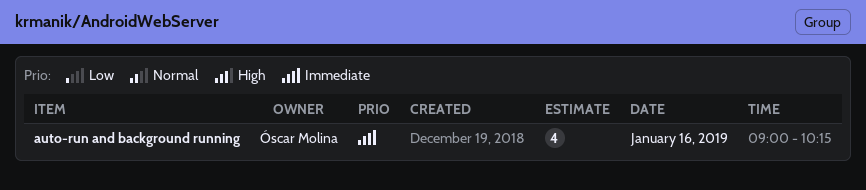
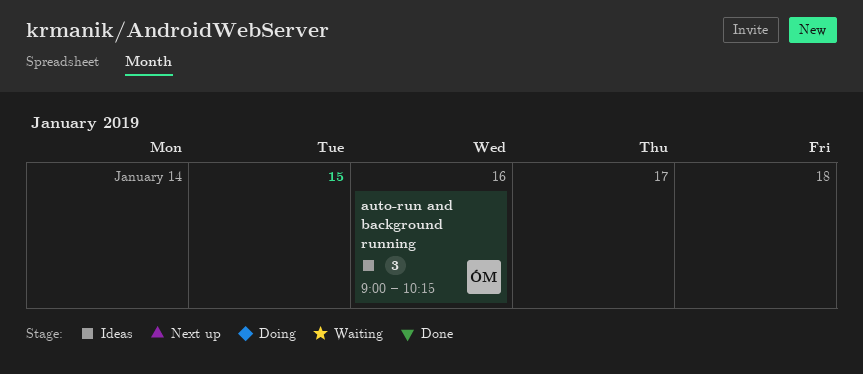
auto-run and background running, estimate: 4 -> 3

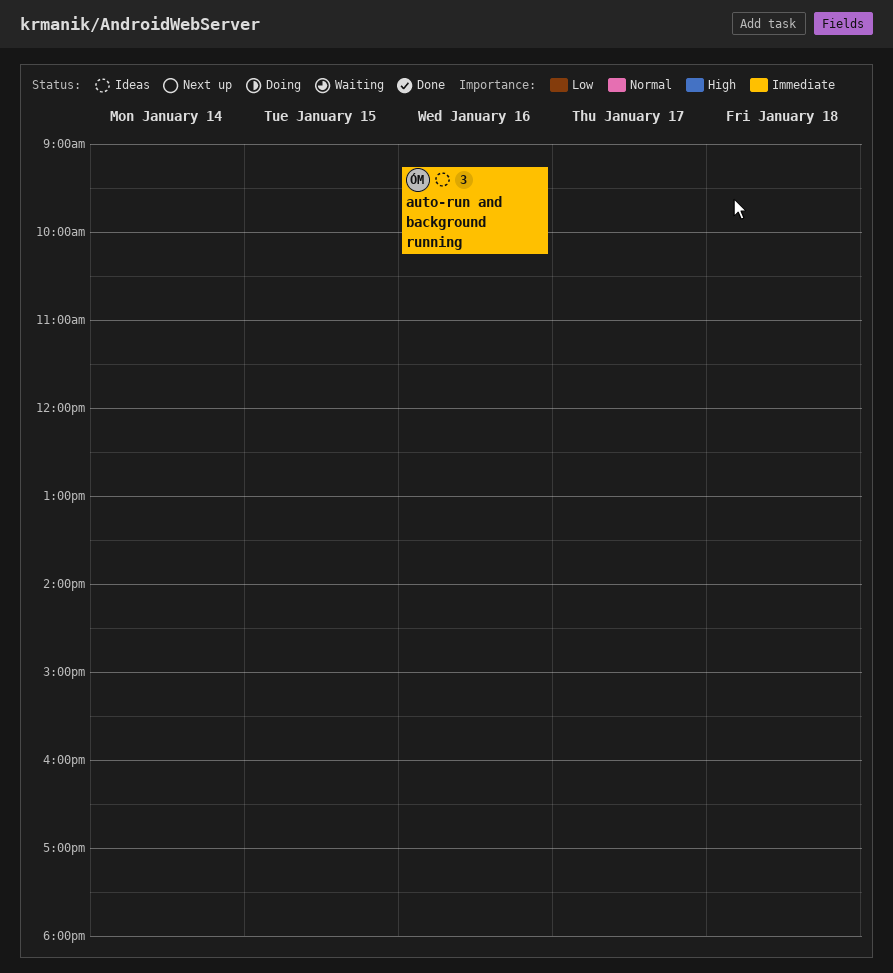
auto-run and background running, begins: 09:00 -> 09:15

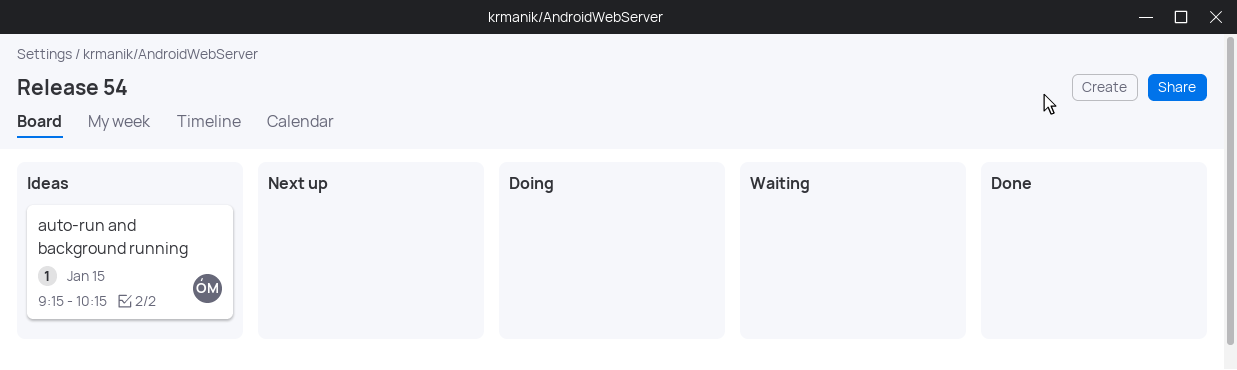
auto-run and background running, estimate: 3 -> 1
auto-run and background running, day: Jan 16 -> Jan 15

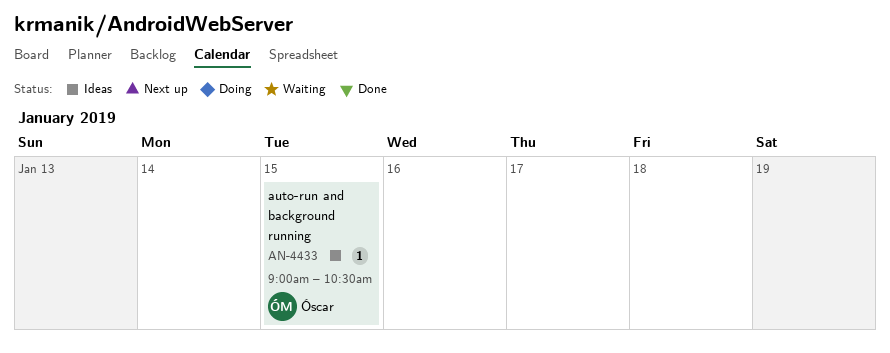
auto-run and background running, begins: 09:15 -> 09:00
auto-run and background running, ends: 10:15 -> 10:30

